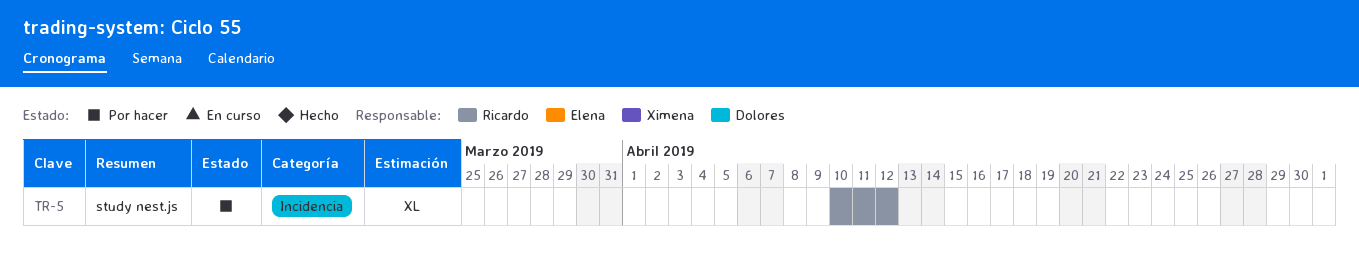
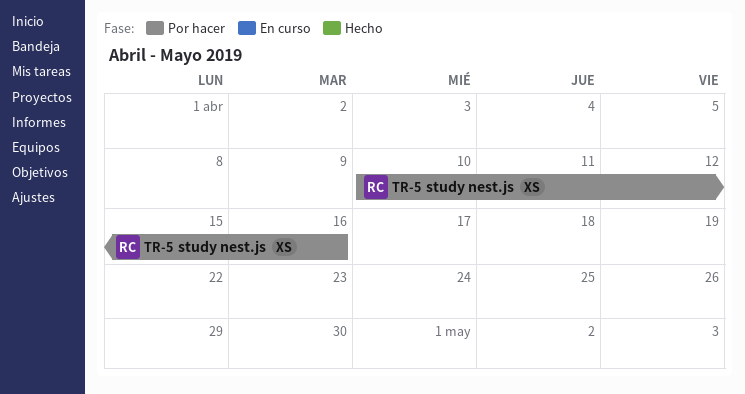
TR-5, estimate: XL -> XS
TR-5, due: Apr 12 -> Apr 16

